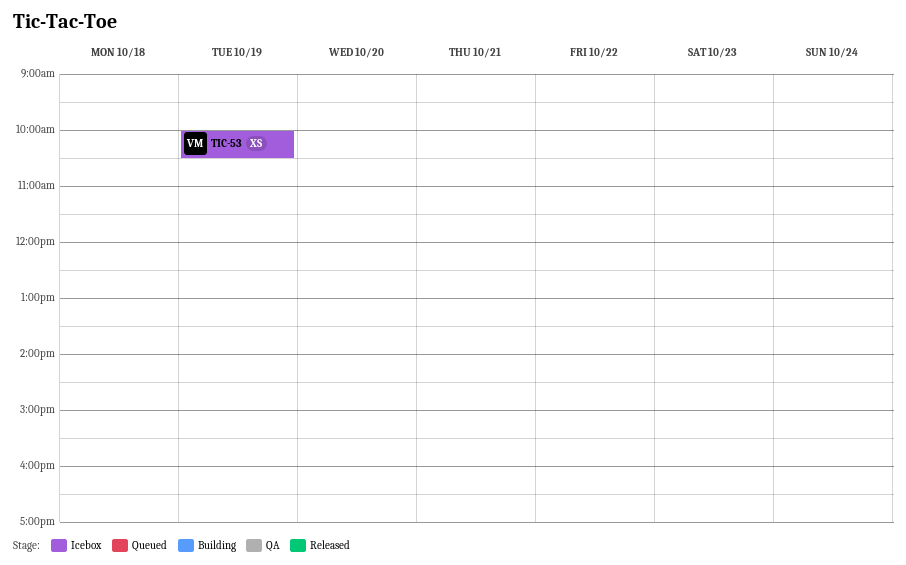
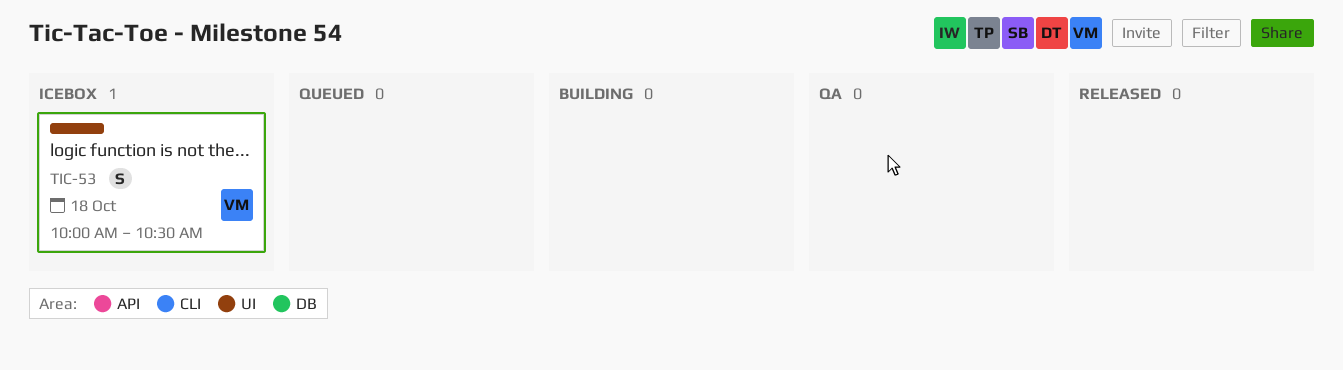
TIC-53, estimate: XS -> S
TIC-53, day: Oct 19 -> Oct 18

